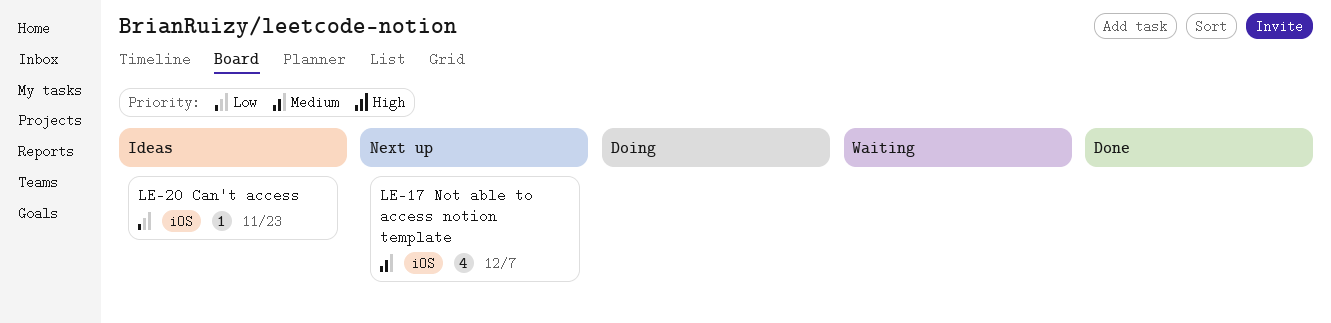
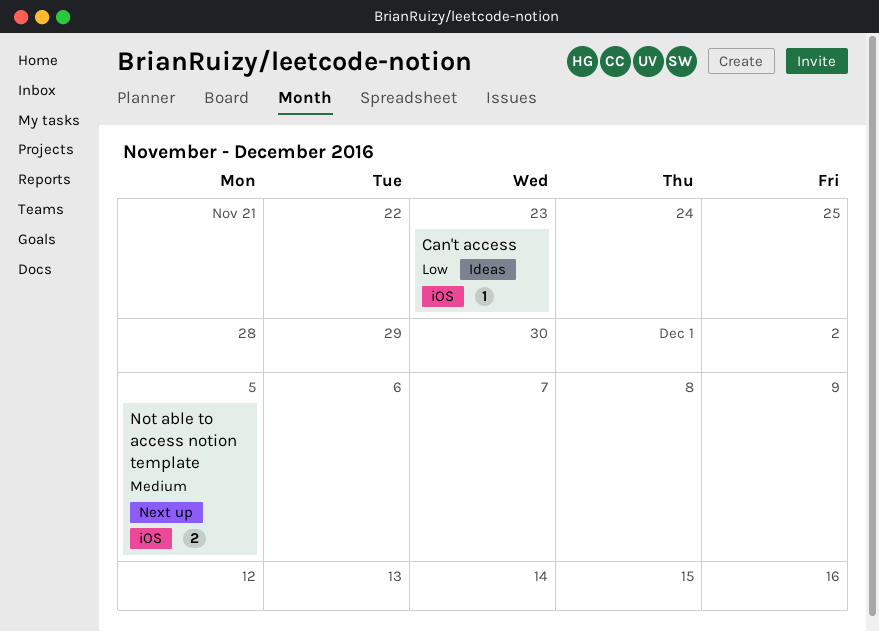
Not able to access notion template, estimate: 4 -> 2
Not able to access notion template, due: Dec 7 -> Dec 5

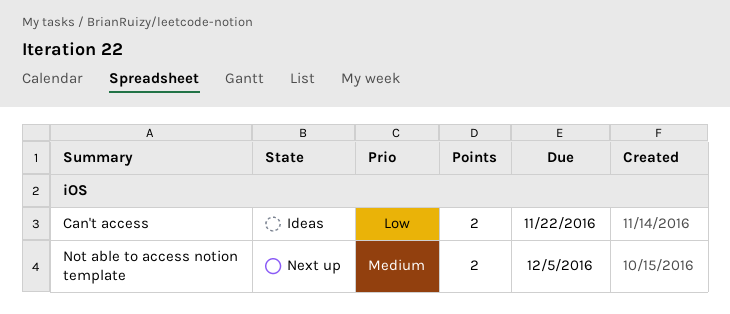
Can't access, estimate: 1 -> 2
Can't access, due: Nov 23 -> Nov 22

